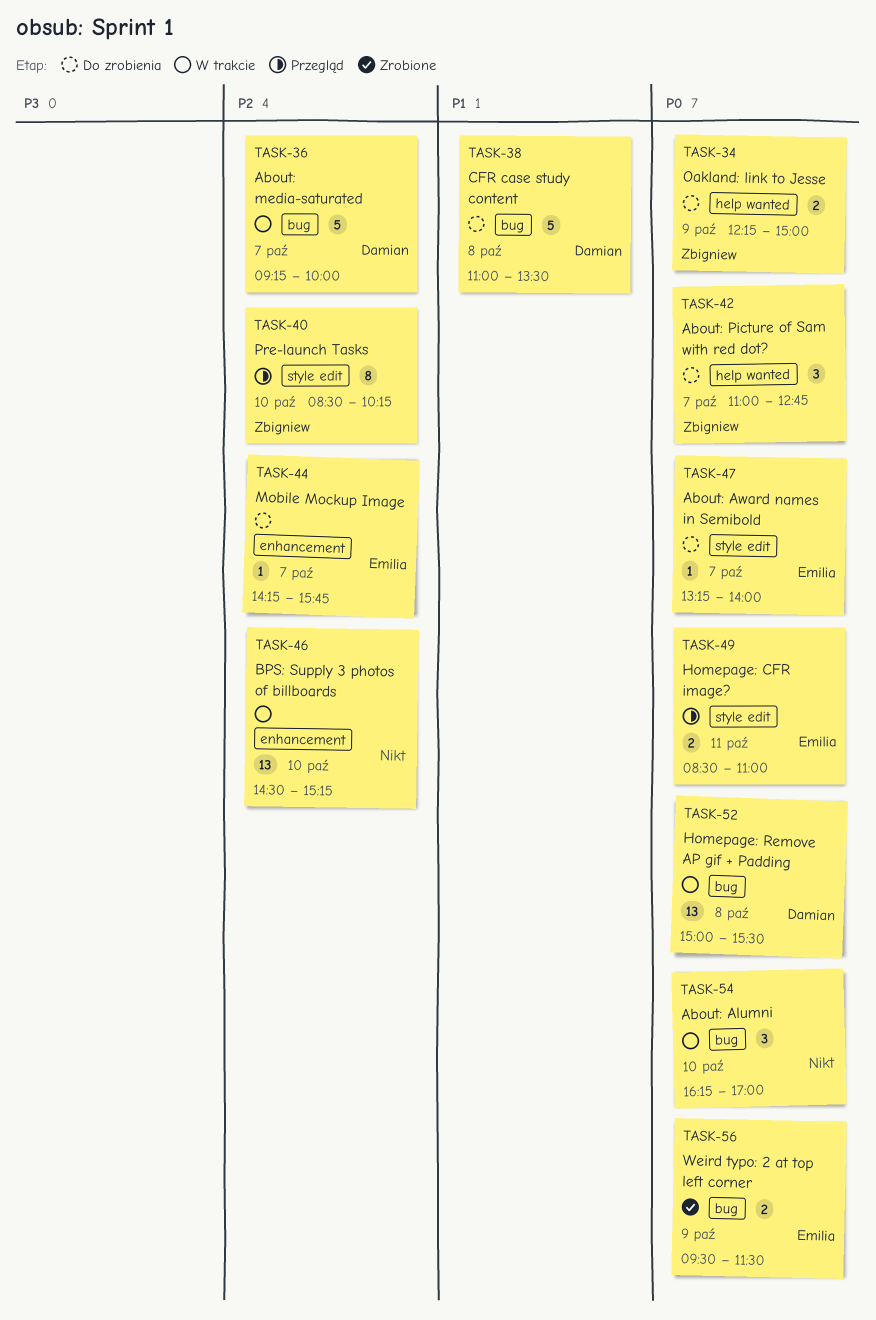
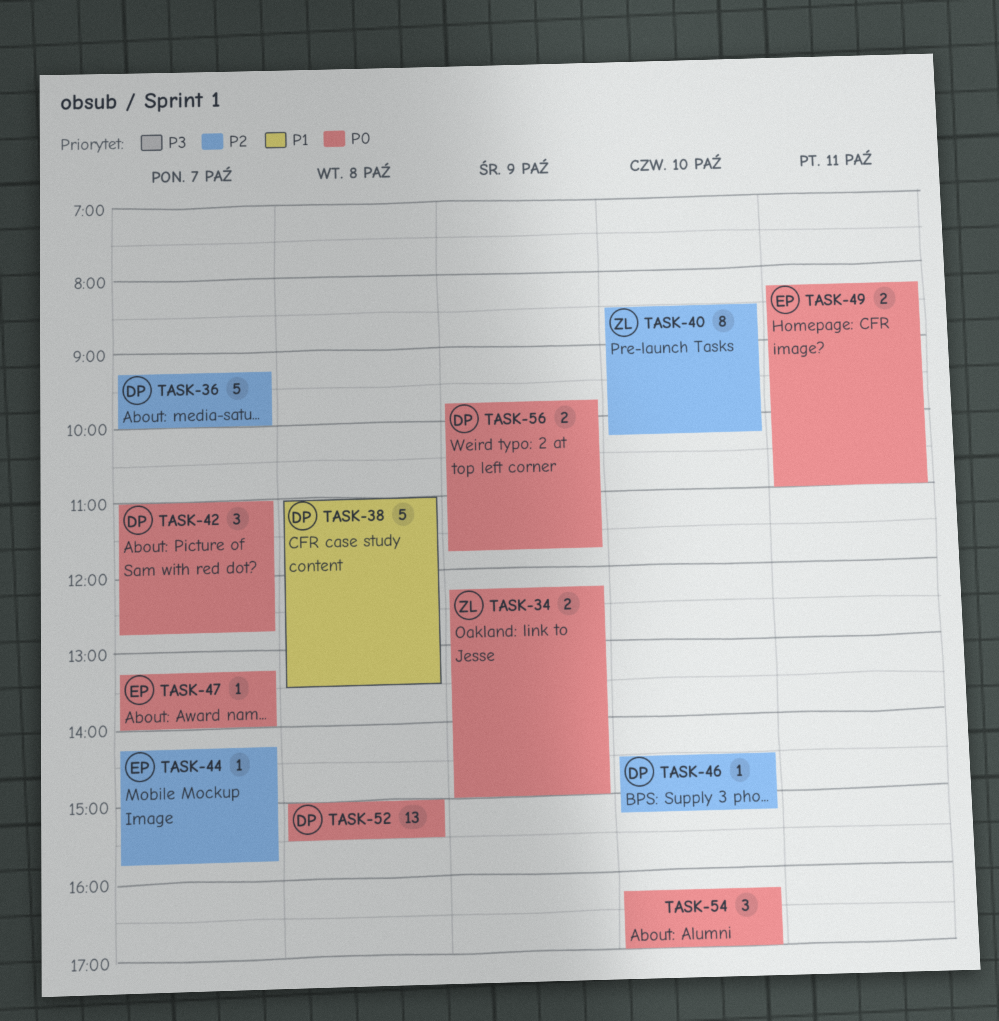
TASK-42, owner: Zbigniew -> Damian
TASK-46, owner: none -> Damian
TASK-46, estimate: 13 -> 1
TASK-49, begins: 08:30 -> 08:15
TASK-56, owner: Emilia -> Damian
TASK-56, begins: 09:30 -> 09:45
TASK-56, ends: 11:30 -> 11:45

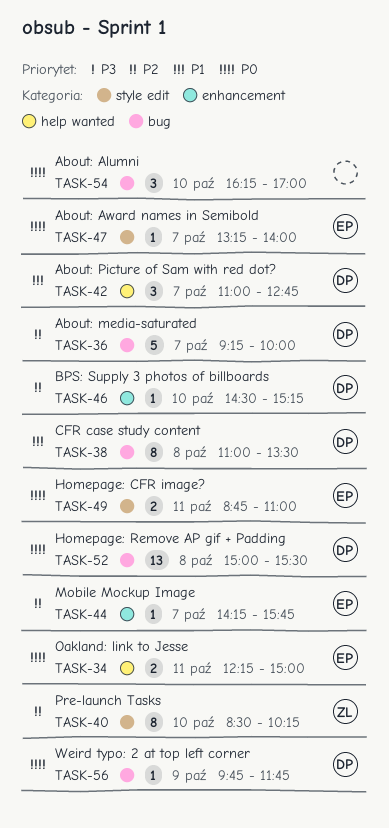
TASK-34, owner: ZL -> EP
TASK-34, day: Oct 9 -> Oct 11
TASK-38, estimate: 5 -> 8
TASK-42, priority: P0 -> P1
TASK-49, begins: 08:15 -> 08:45
TASK-56, estimate: 2 -> 1

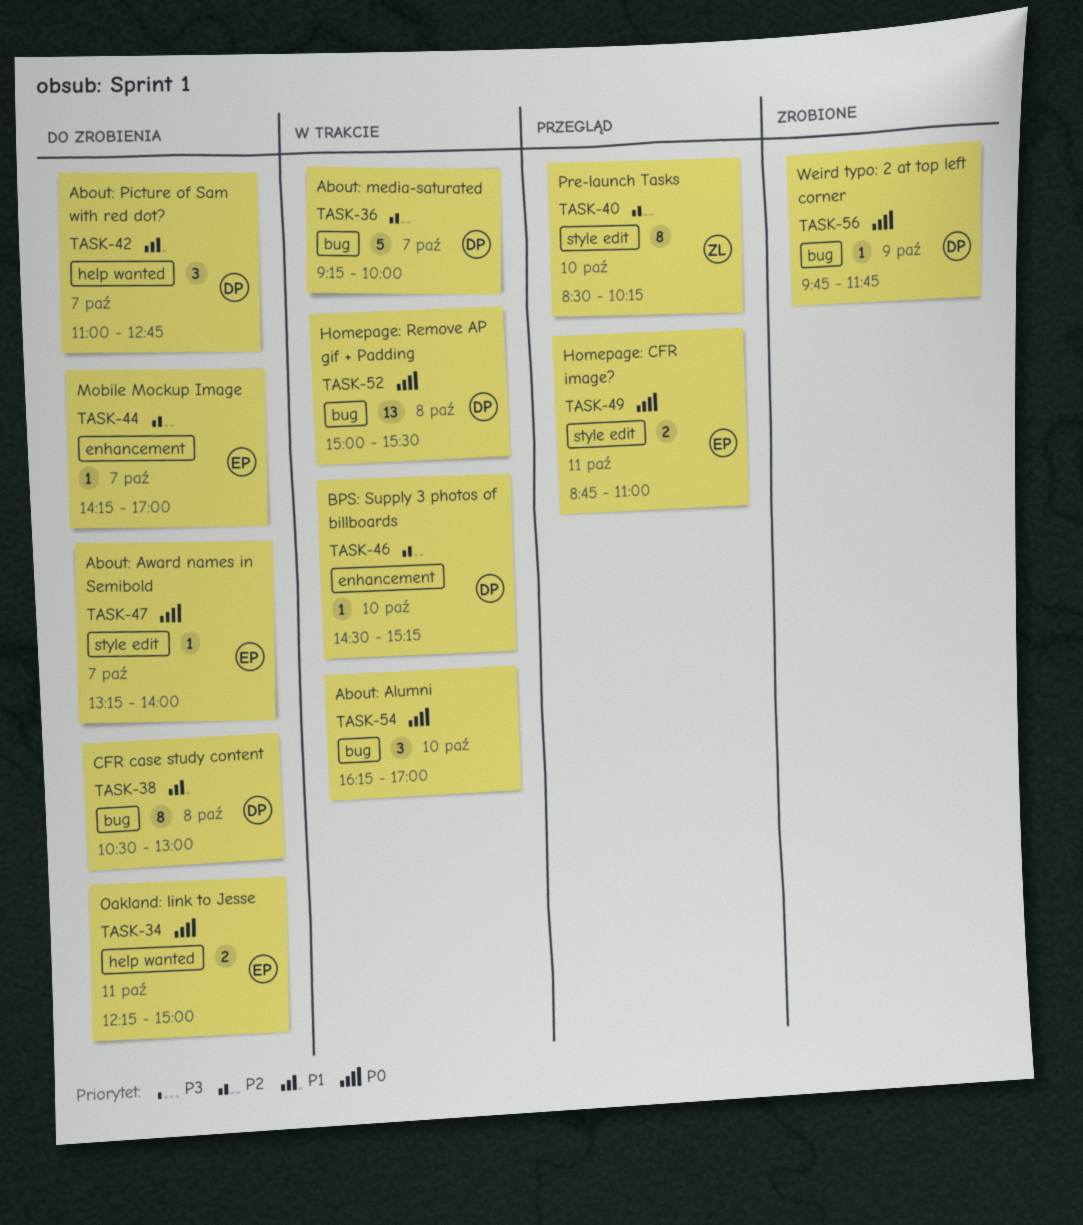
TASK-38, begins: 11:00 -> 10:30
TASK-38, ends: 13:30 -> 13:00
TASK-44, ends: 15:45 -> 17:00

